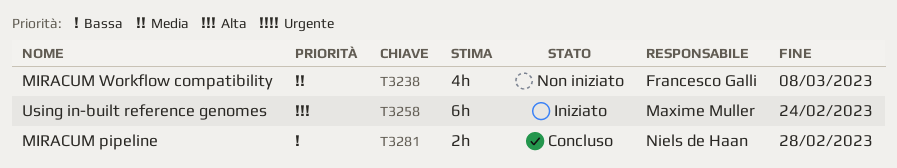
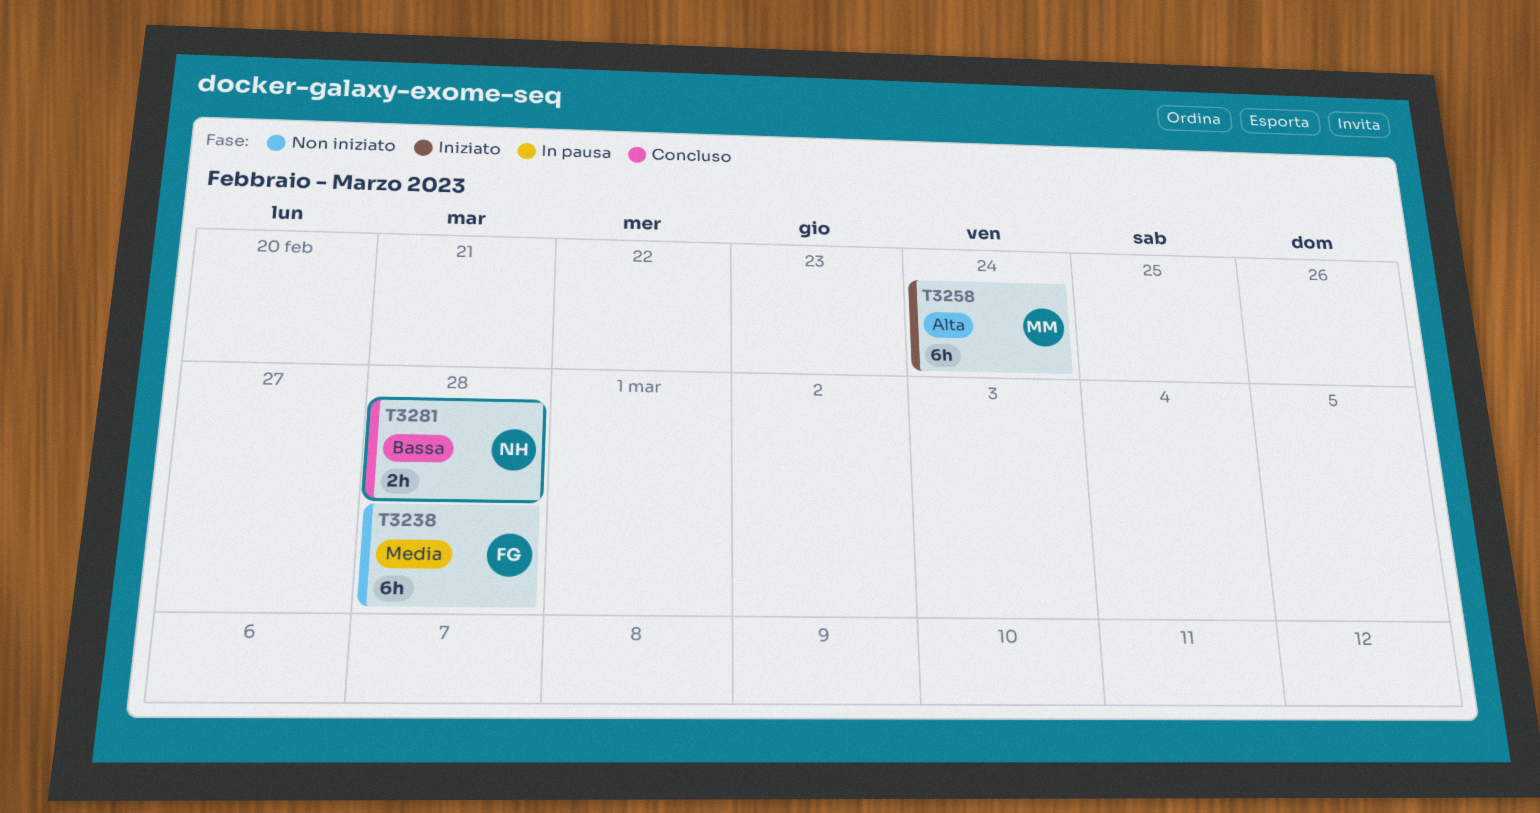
T3238, estimate: 4h -> 6h
T3238, due: Mar 8 -> Feb 28

